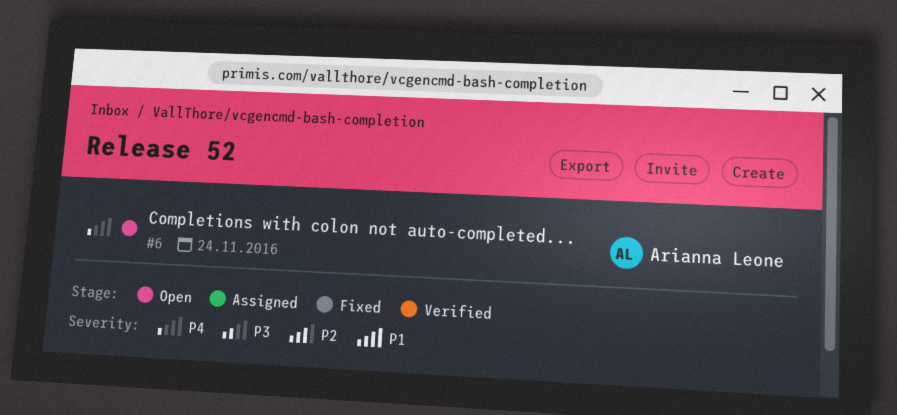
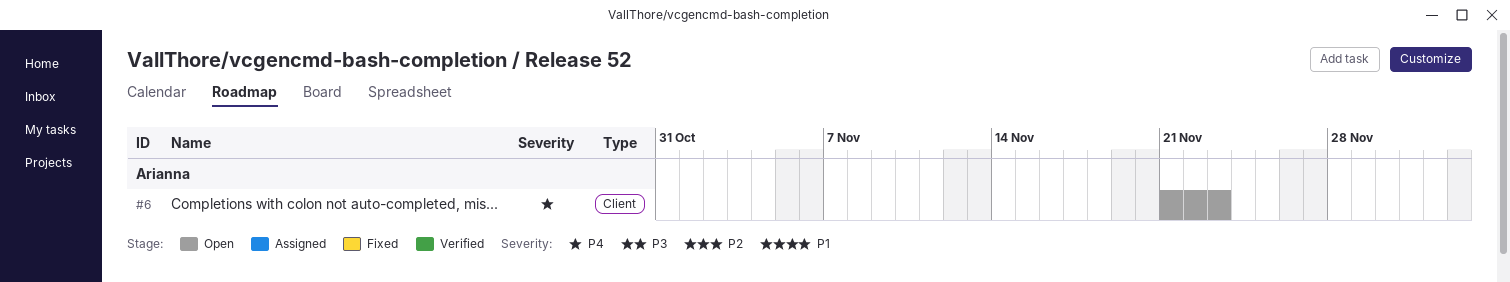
#6, due: Nov 24 -> Nov 23

